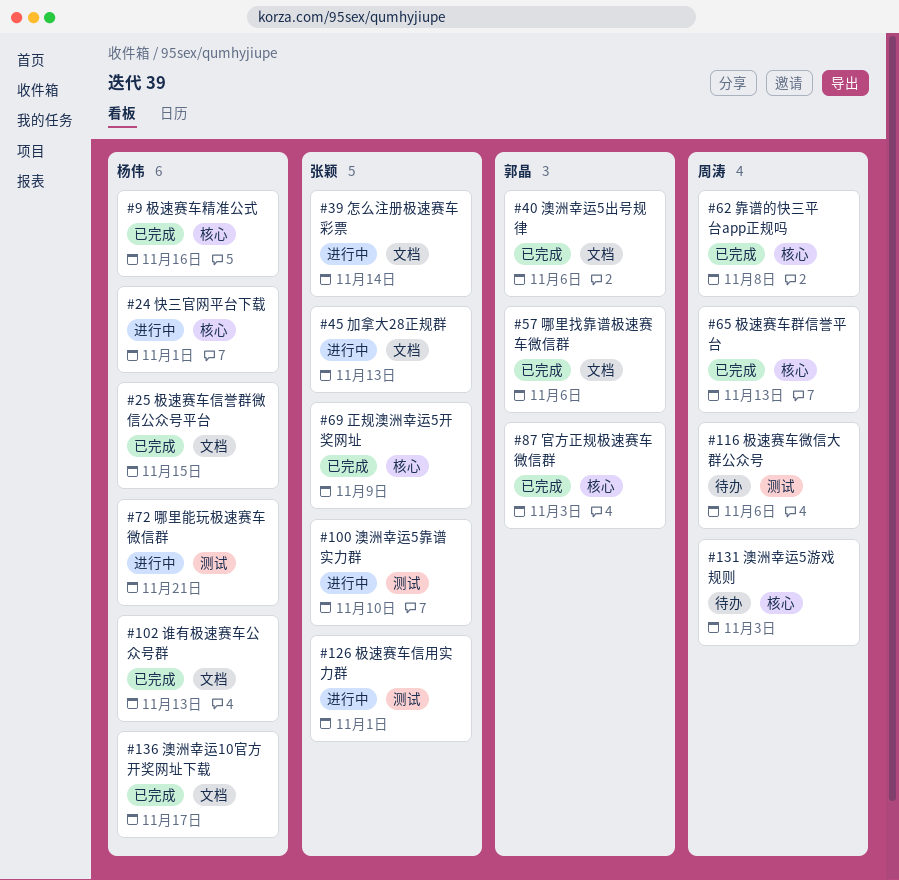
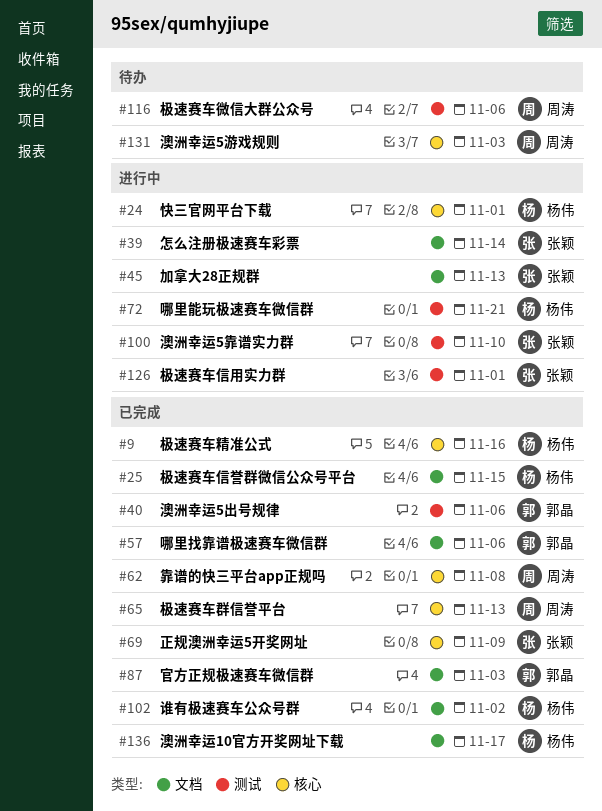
#40, label: 文档 -> 测试
#87, label: 核心 -> 文档
#102, due: Nov 13 -> Nov 2

